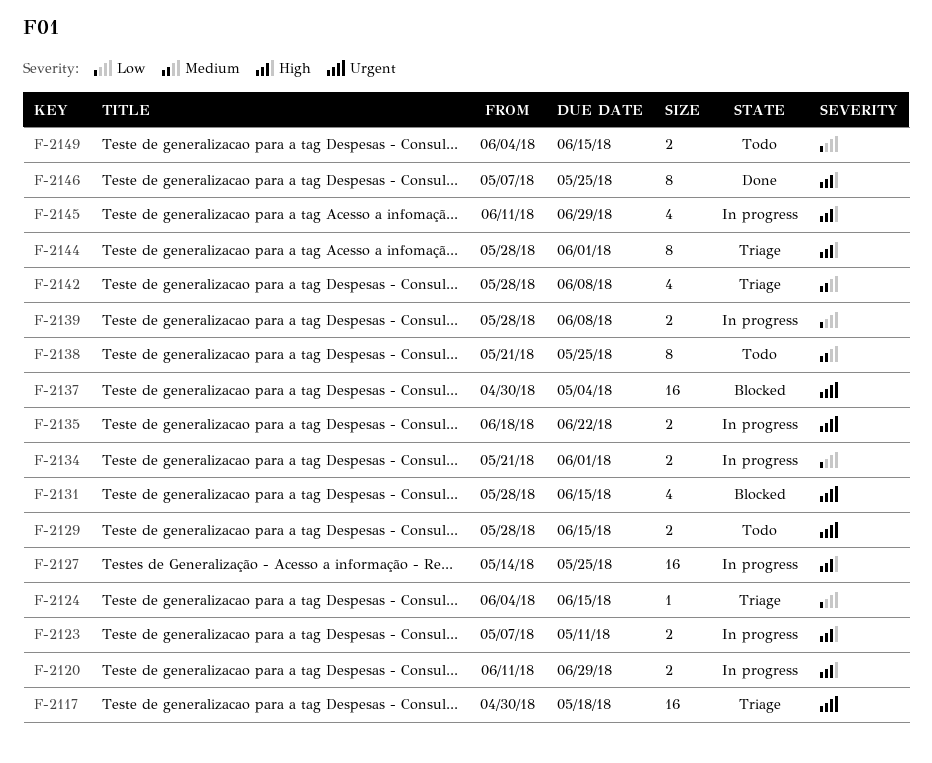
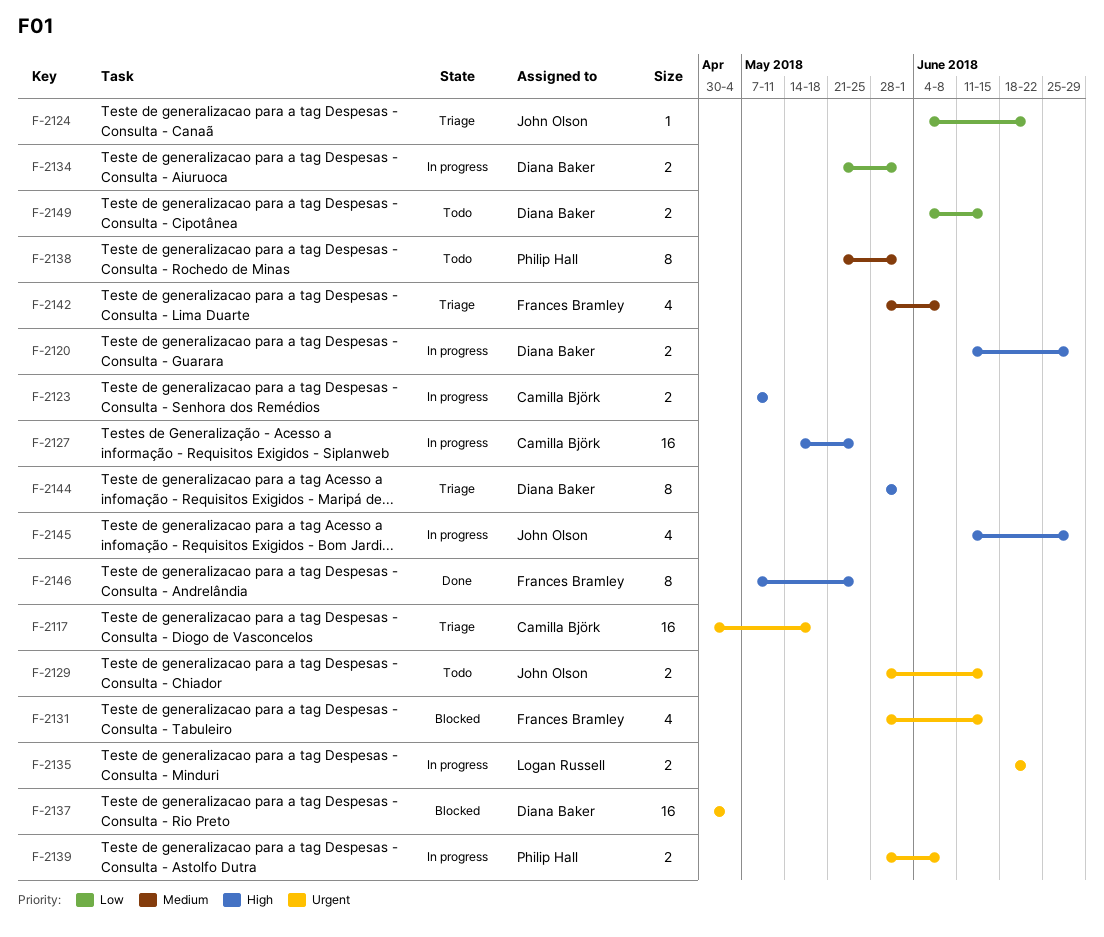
F-2124, due: Jun 15 -> Jun 22
F-2138, due: May 25 -> Jun 1
F-2139, priority: Low -> Urgent

